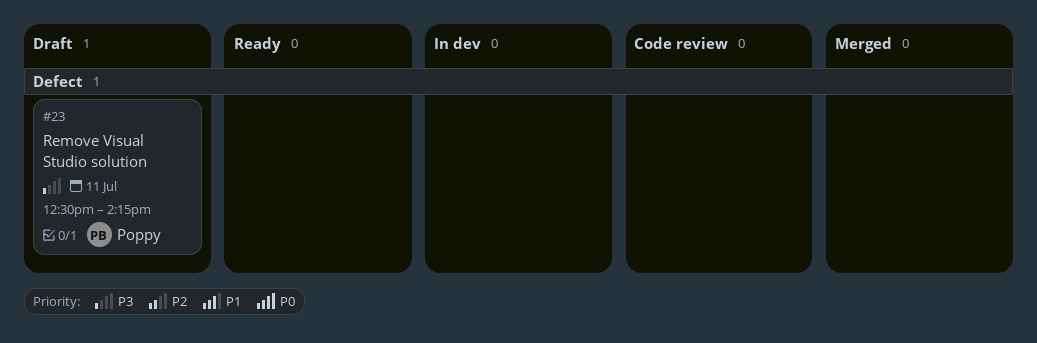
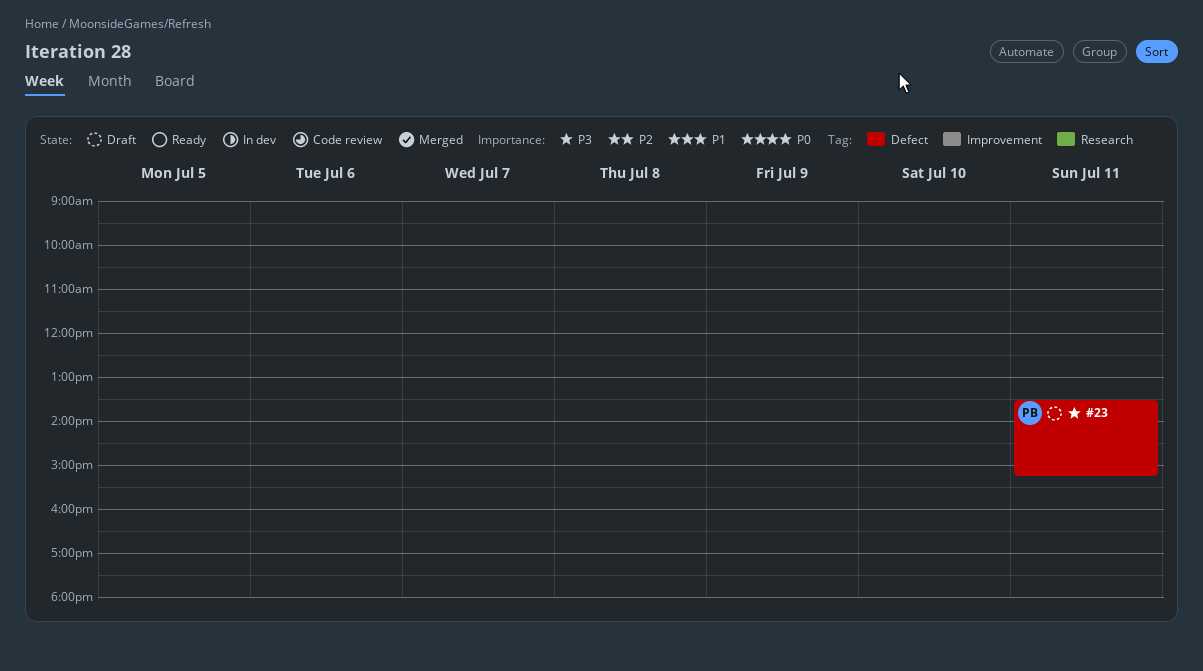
#23, begins: 12:30 -> 13:30
#23, ends: 14:15 -> 15:15

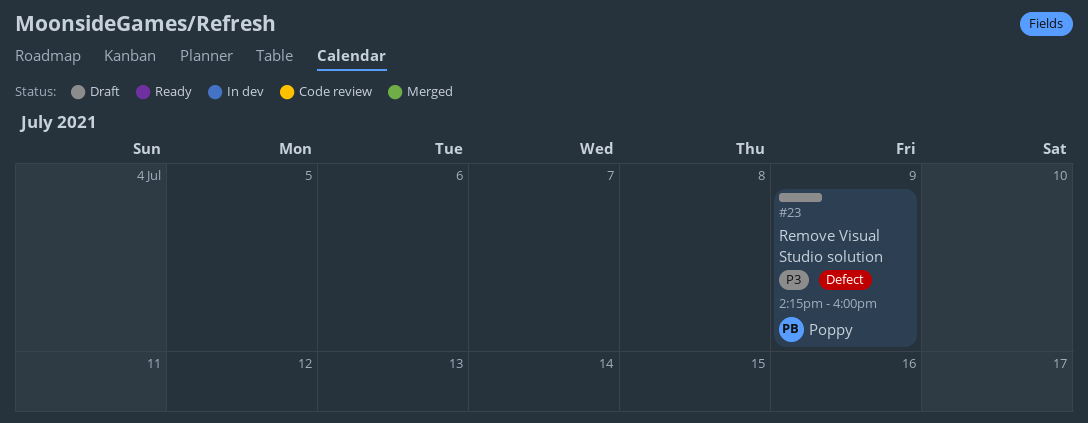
#23, day: Jul 11 -> Jul 9
#23, begins: 13:30 -> 14:15
#23, ends: 15:15 -> 16:00

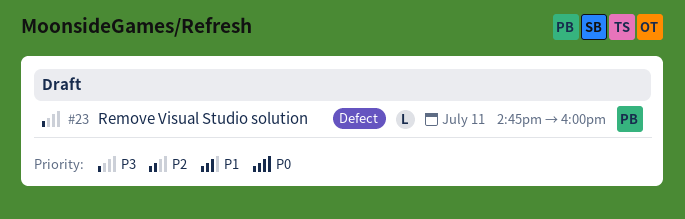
#23, day: Jul 9 -> Jul 11
#23, begins: 14:15 -> 14:45

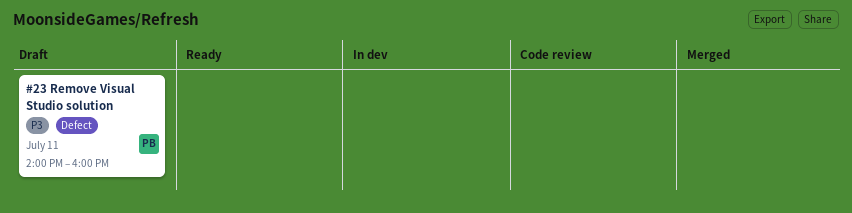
#23, begins: 14:45 -> 14:00

